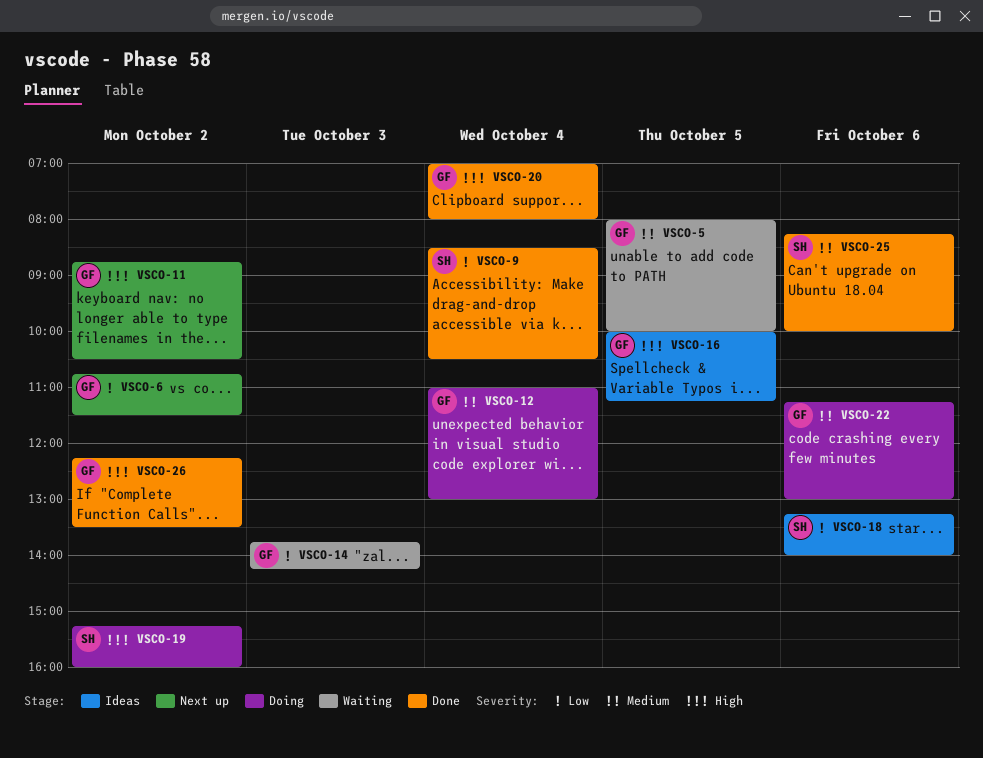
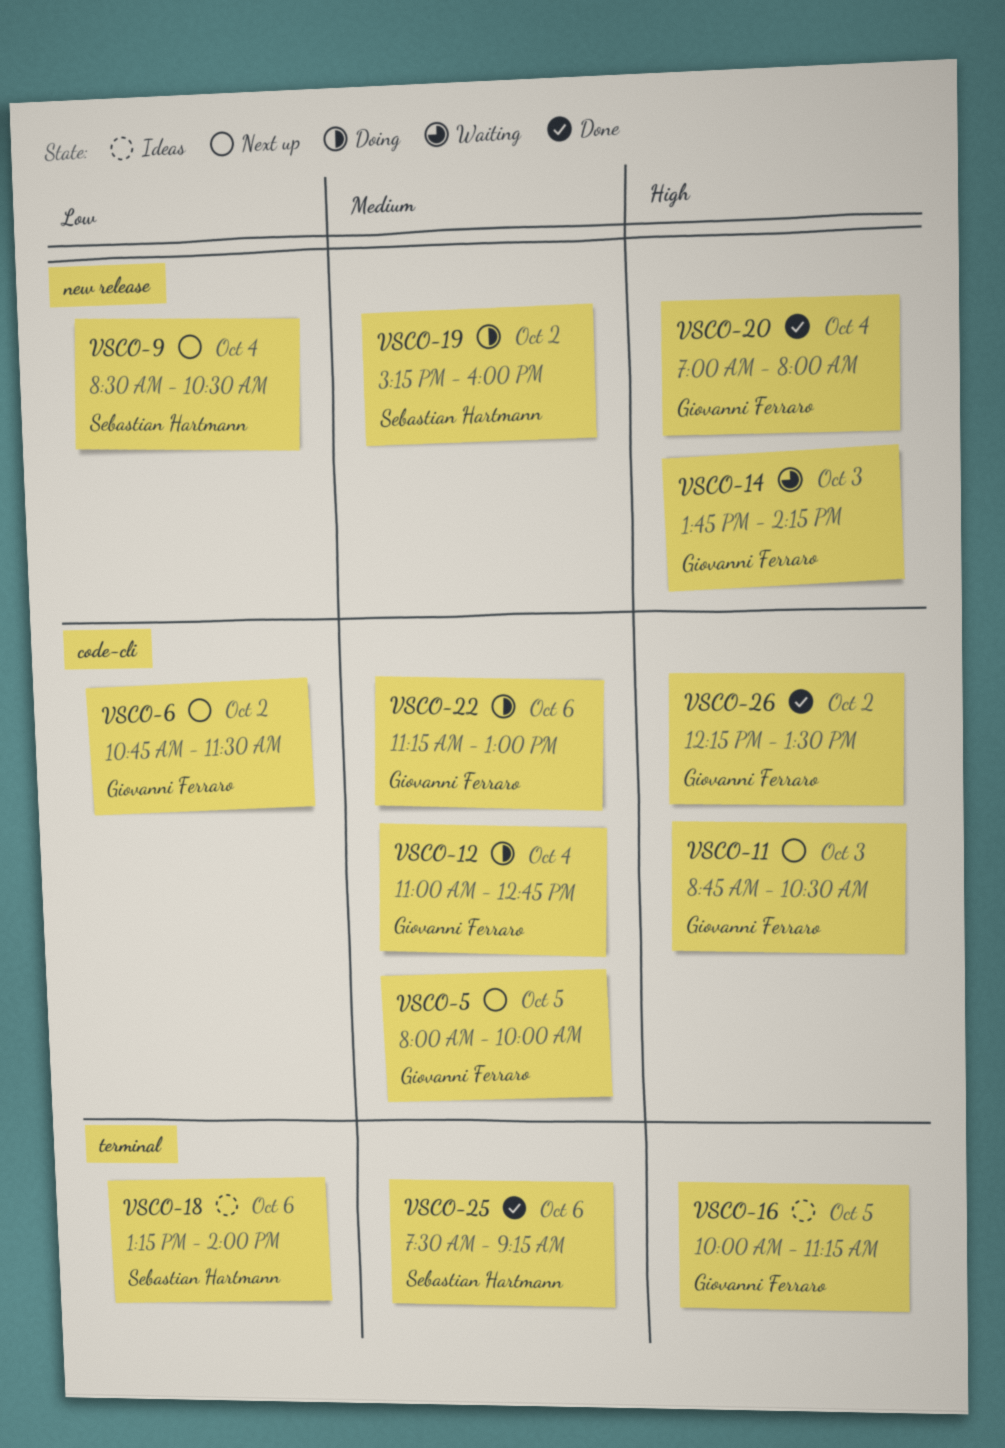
VSCO-5, status: Waiting -> Next up
VSCO-9, status: Done -> Next up
VSCO-11, day: Oct 2 -> Oct 3
VSCO-12, ends: 13:00 -> 12:45
VSCO-14, priority: Low -> High
VSCO-19, priority: High -> Medium
VSCO-25, begins: 08:15 -> 07:30
VSCO-25, ends: 10:00 -> 09:15

